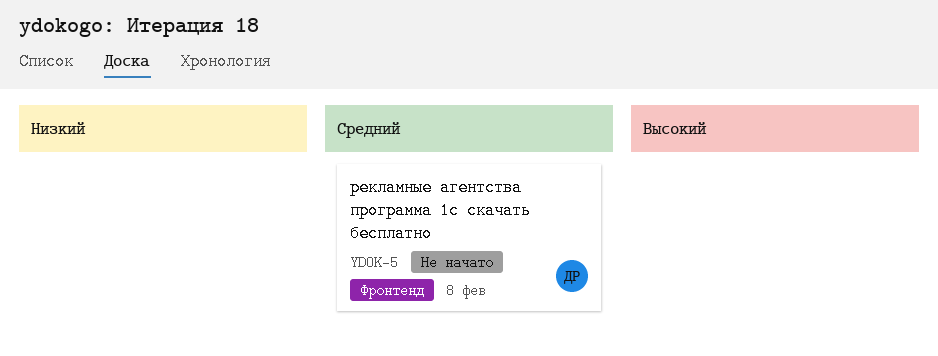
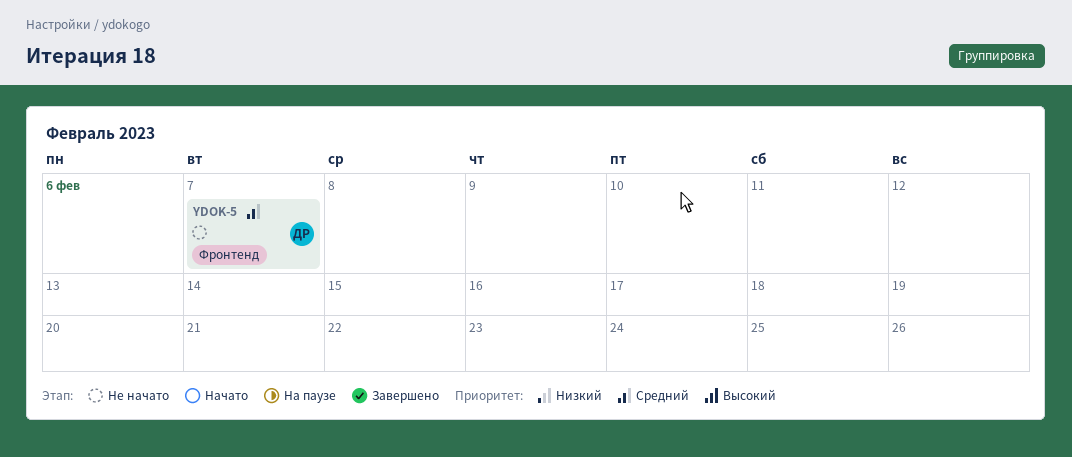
YDOK-5, due: Feb 8 -> Feb 7

